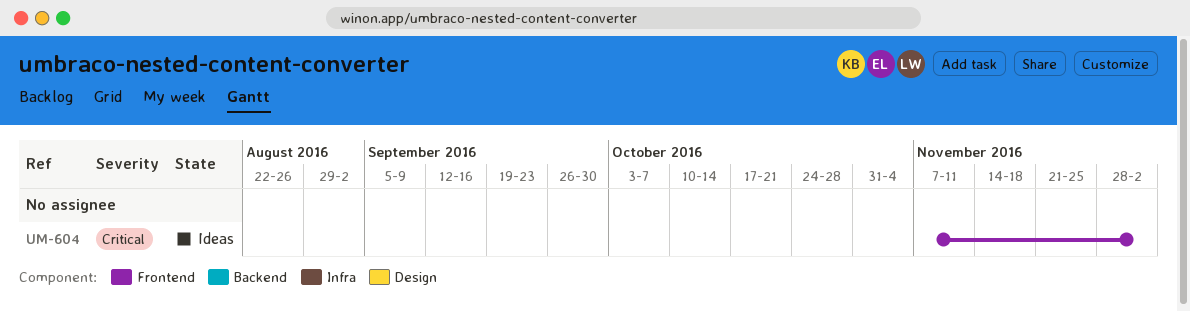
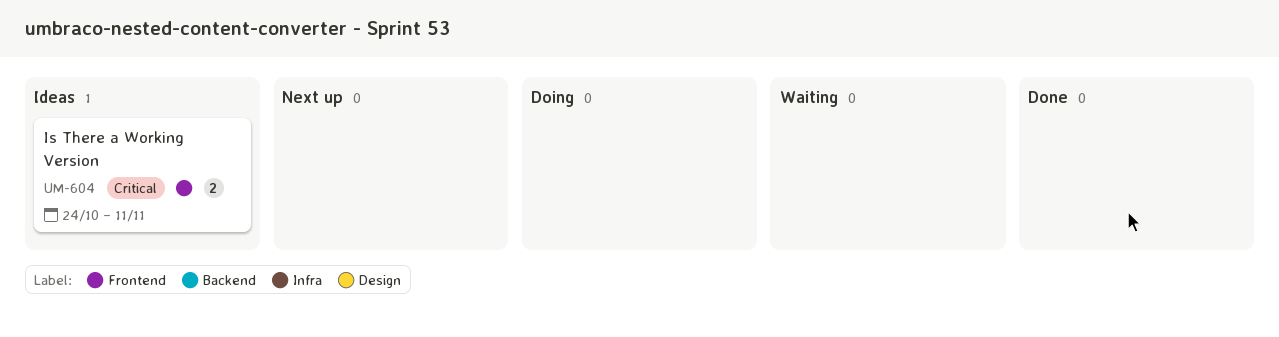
UM-604, start: Nov 7 -> Oct 24
UM-604, due: Dec 2 -> Nov 11

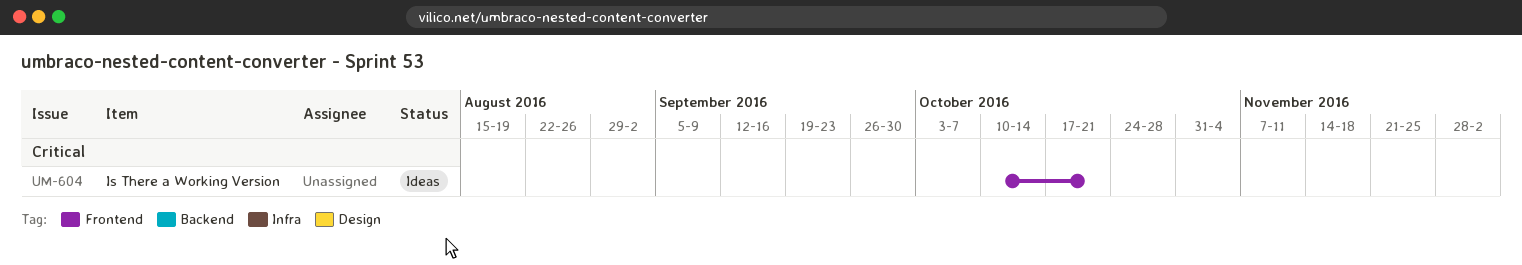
UM-604, start: Oct 24 -> Oct 10
UM-604, due: Nov 11 -> Oct 21

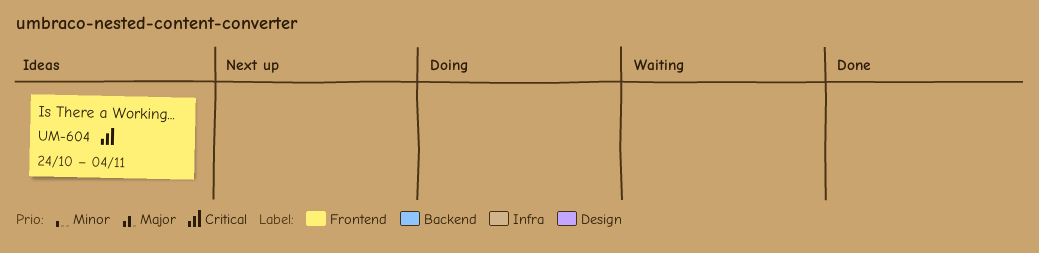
UM-604, start: Oct 10 -> Oct 24
UM-604, due: Oct 21 -> Nov 4

